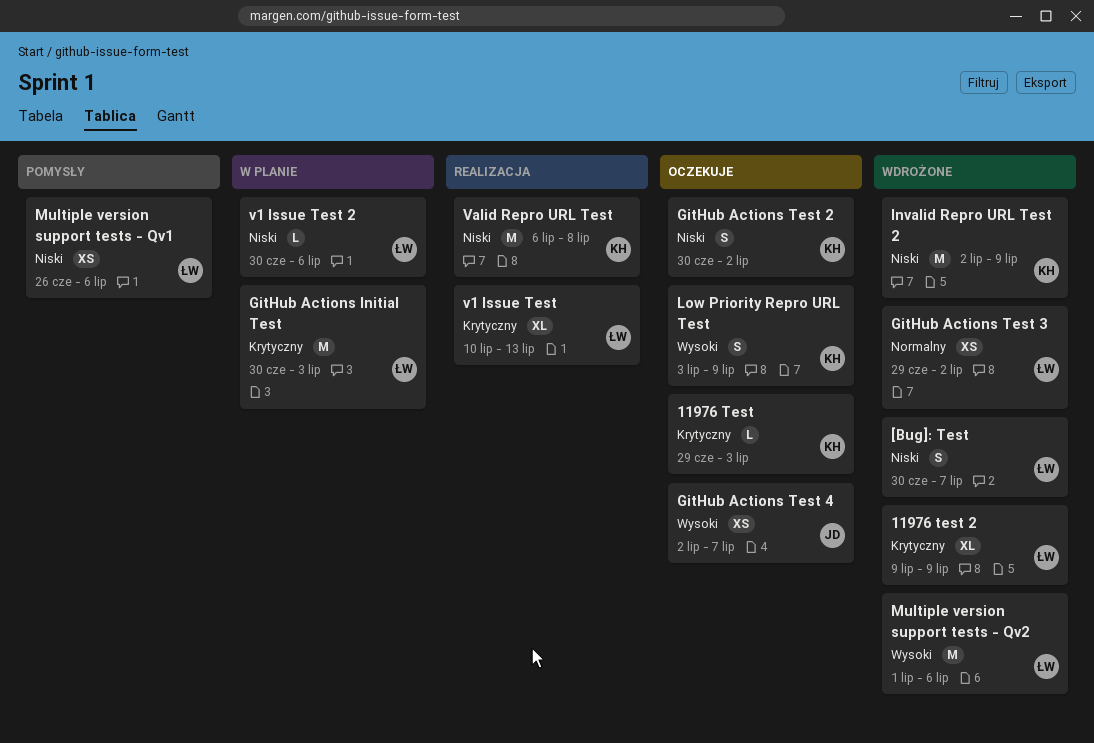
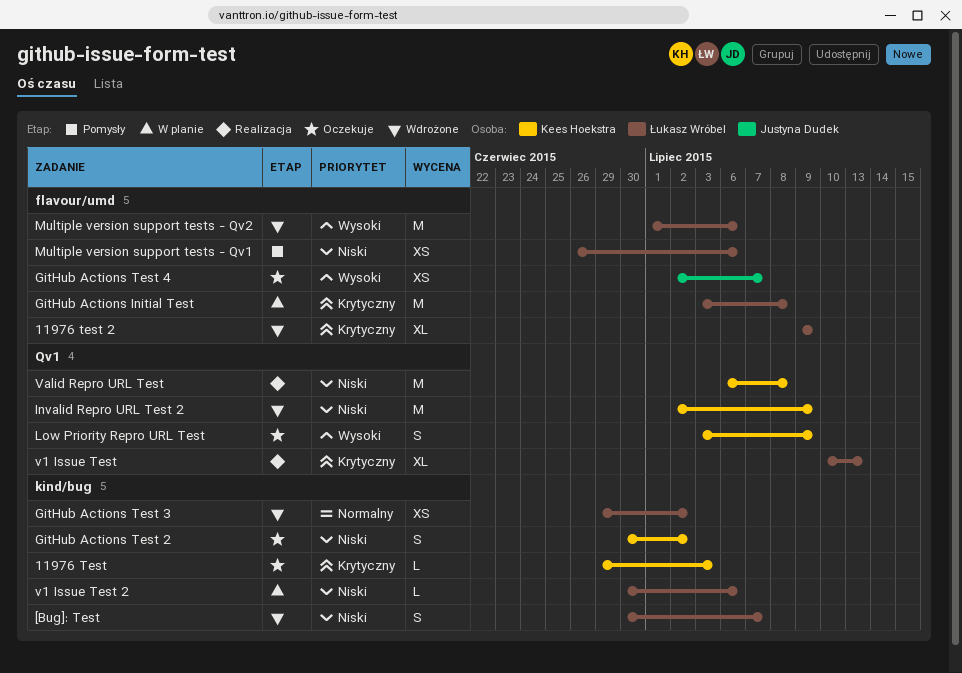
GitHub Actions Initial Test, start: Jun 30 -> Jul 3
GitHub Actions Initial Test, due: Jul 3 -> Jul 8

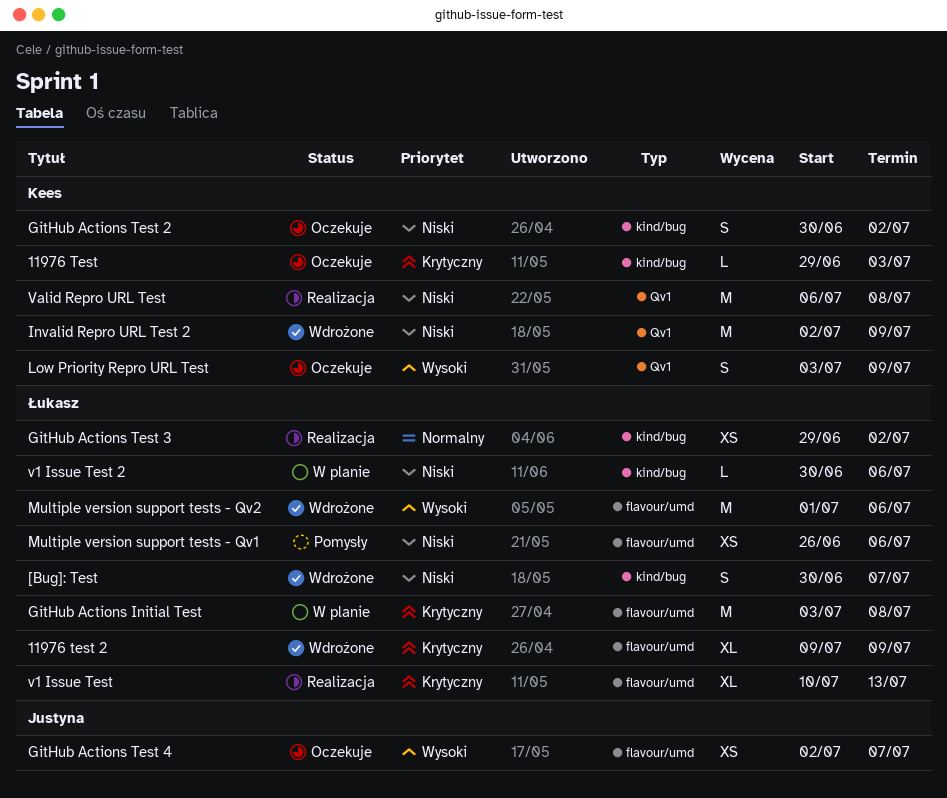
GitHub Actions Test 3, status: Wdrożone -> Realizacja
v1 Issue Test, label: Qv1 -> flavour/umd

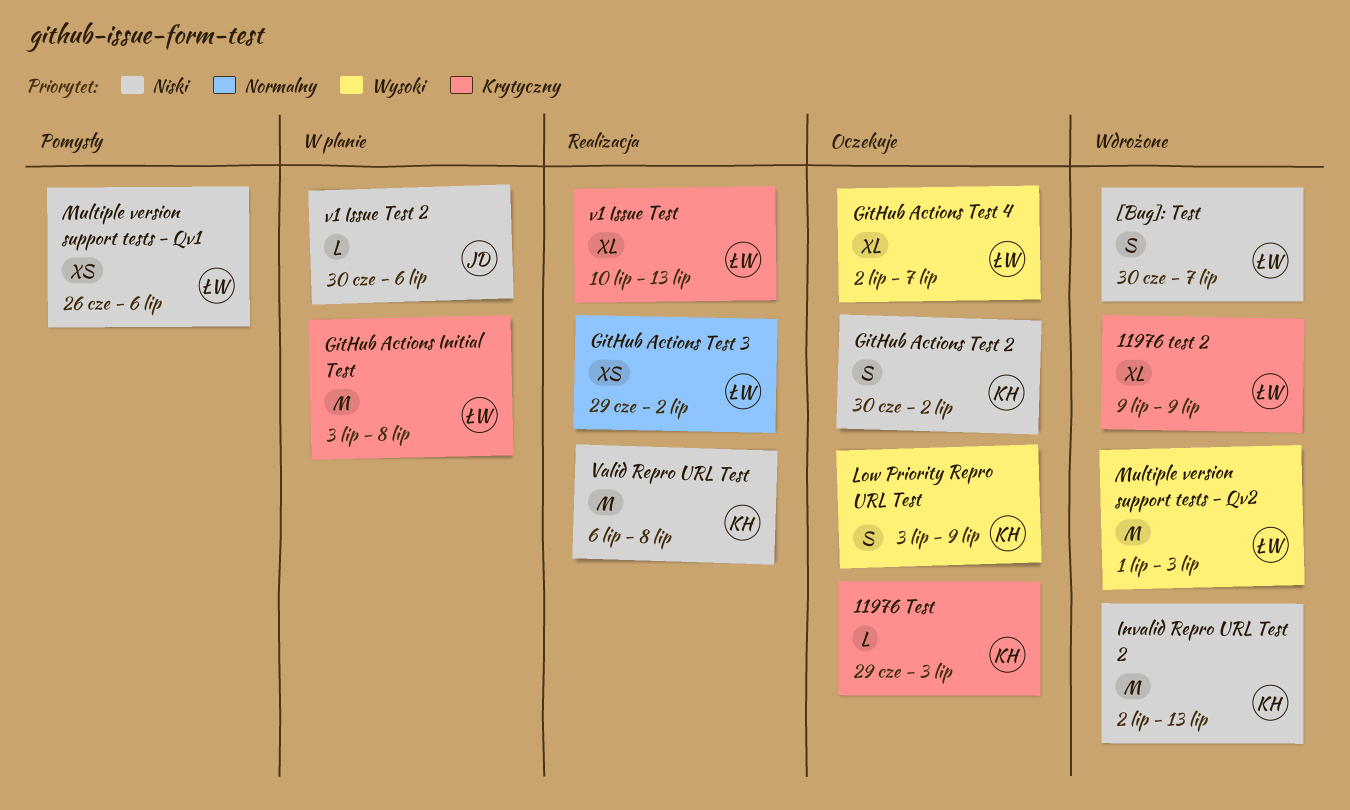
GitHub Actions Test 4, owner: Justyna -> Łukasz
GitHub Actions Test 4, estimate: XS -> XL
Invalid Repro URL Test 2, due: Jul 9 -> Jul 13
Multiple version support tests - Qv2, due: Jul 6 -> Jul 3
v1 Issue Test 2, owner: Łukasz -> Justyna

